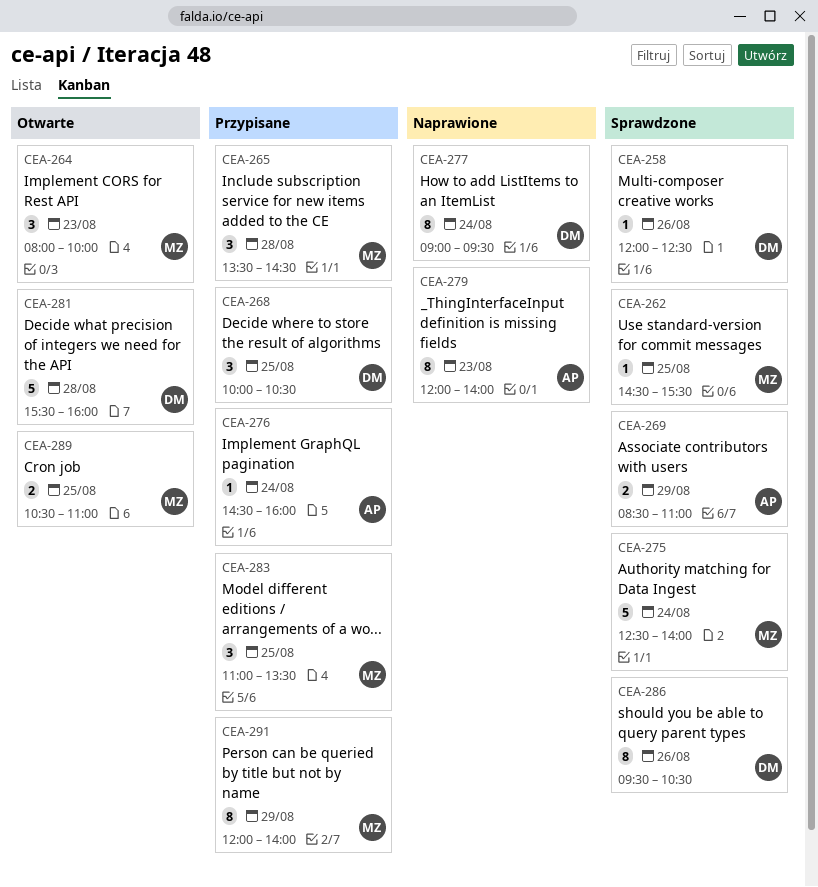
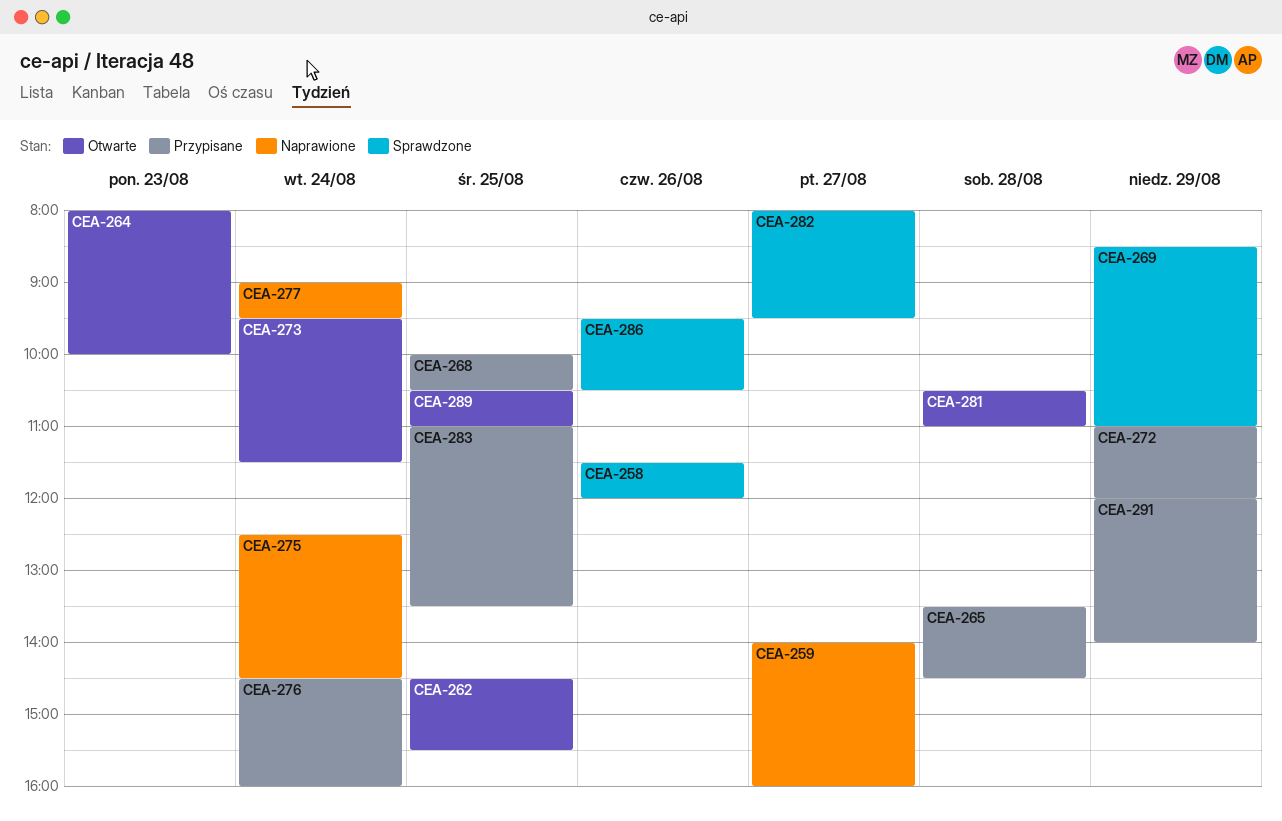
CEA-258, begins: 12:00 -> 11:30
CEA-258, ends: 12:30 -> 12:00
CEA-259: none -> present
CEA-262, status: Sprawdzone -> Otwarte
CEA-272: none -> present
CEA-273: none -> present
CEA-275, status: Sprawdzone -> Naprawione
CEA-275, ends: 14:00 -> 14:30
CEA-279: present -> none
CEA-281, begins: 15:30 -> 10:30
CEA-281, ends: 16:00 -> 11:00
CEA-282: none -> present

